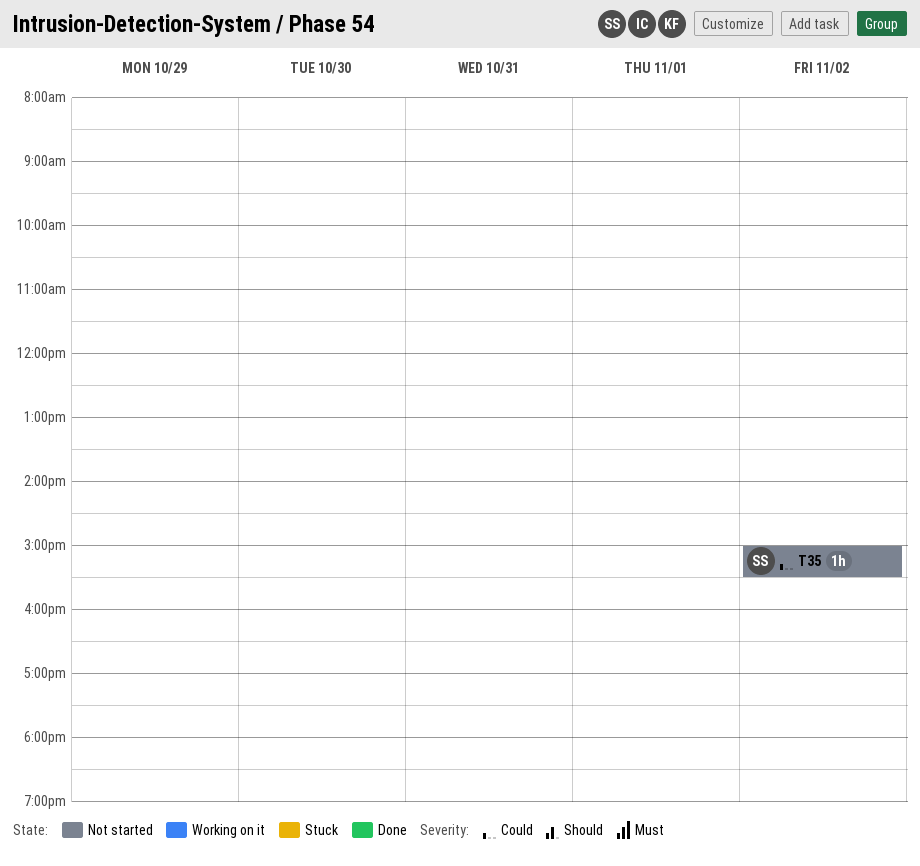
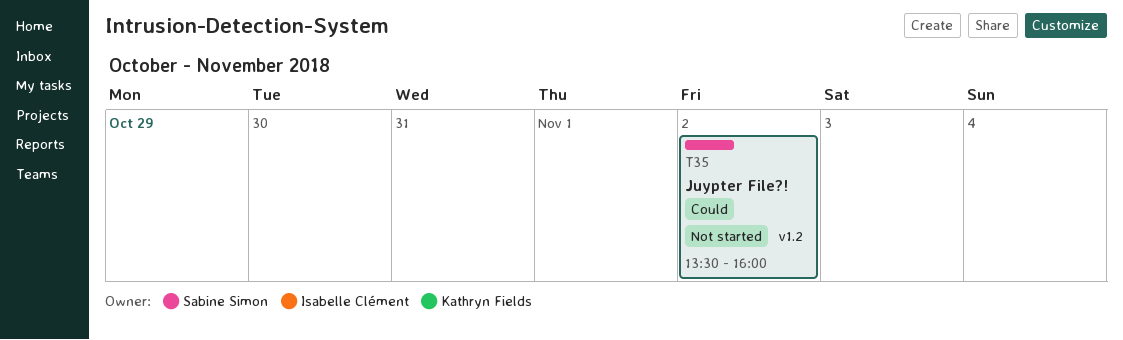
T35, begins: 15:00 -> 13:30
T35, ends: 15:30 -> 16:00

